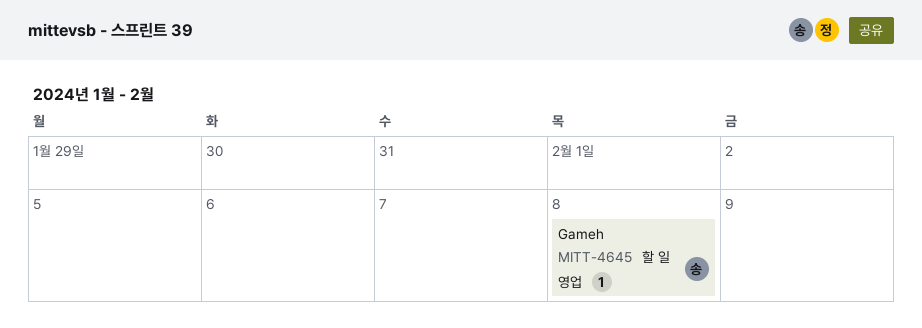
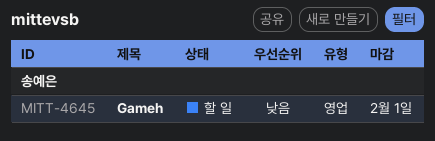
MITT-4645, due: Feb 8 -> Feb 1

